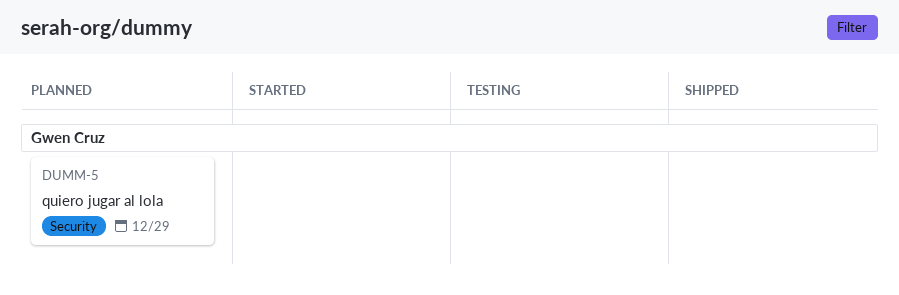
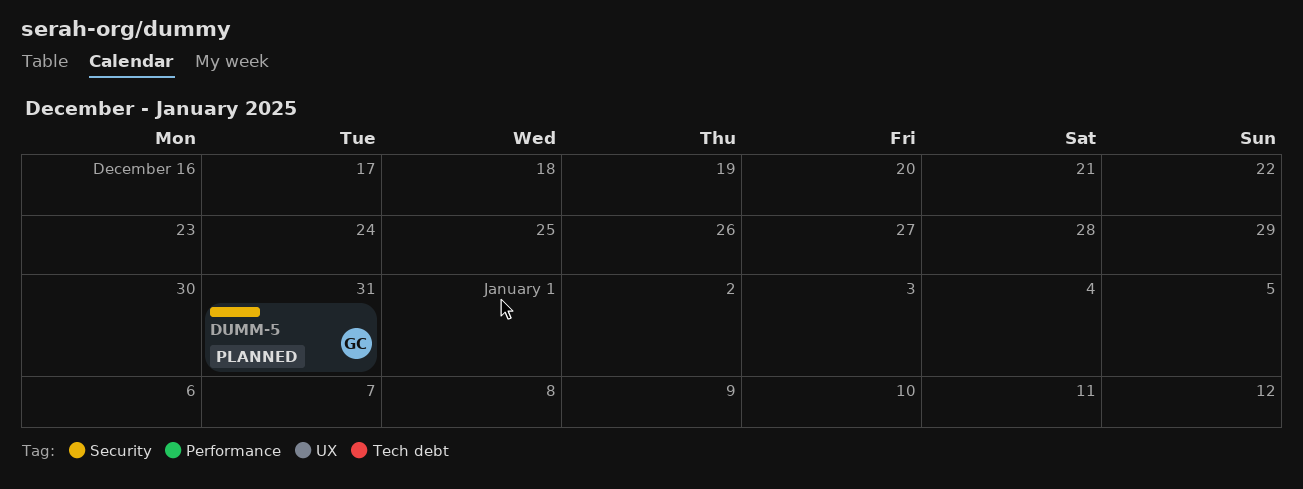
DUMM-5, due: Dec 29 -> Dec 31

